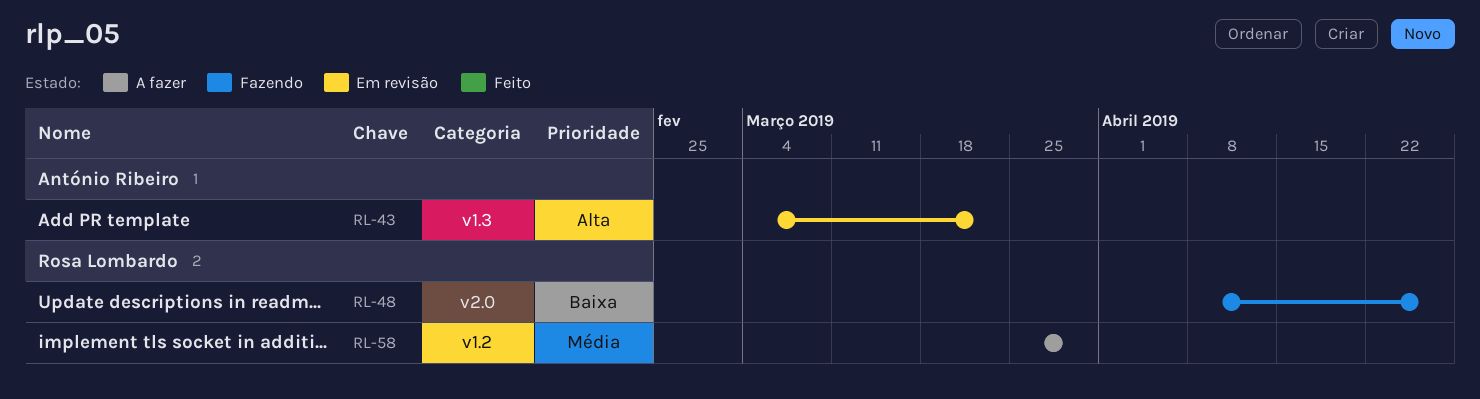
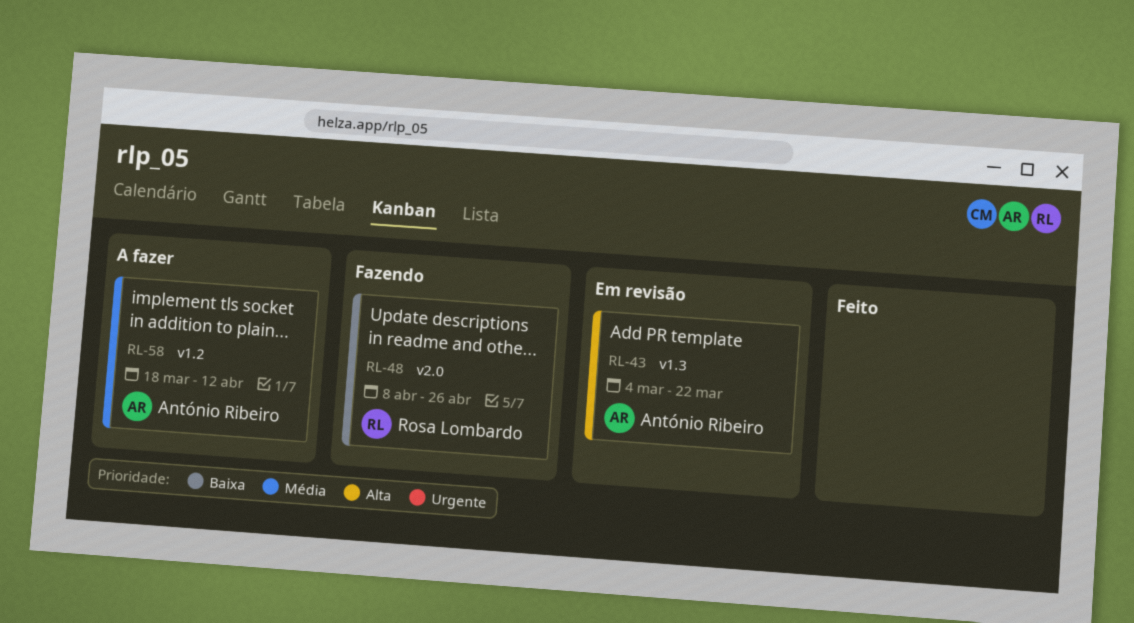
RL-58, owner: Rosa Lombardo -> António Ribeiro
RL-58, start: Mar 25 -> Mar 18
RL-58, due: Mar 29 -> Apr 12

